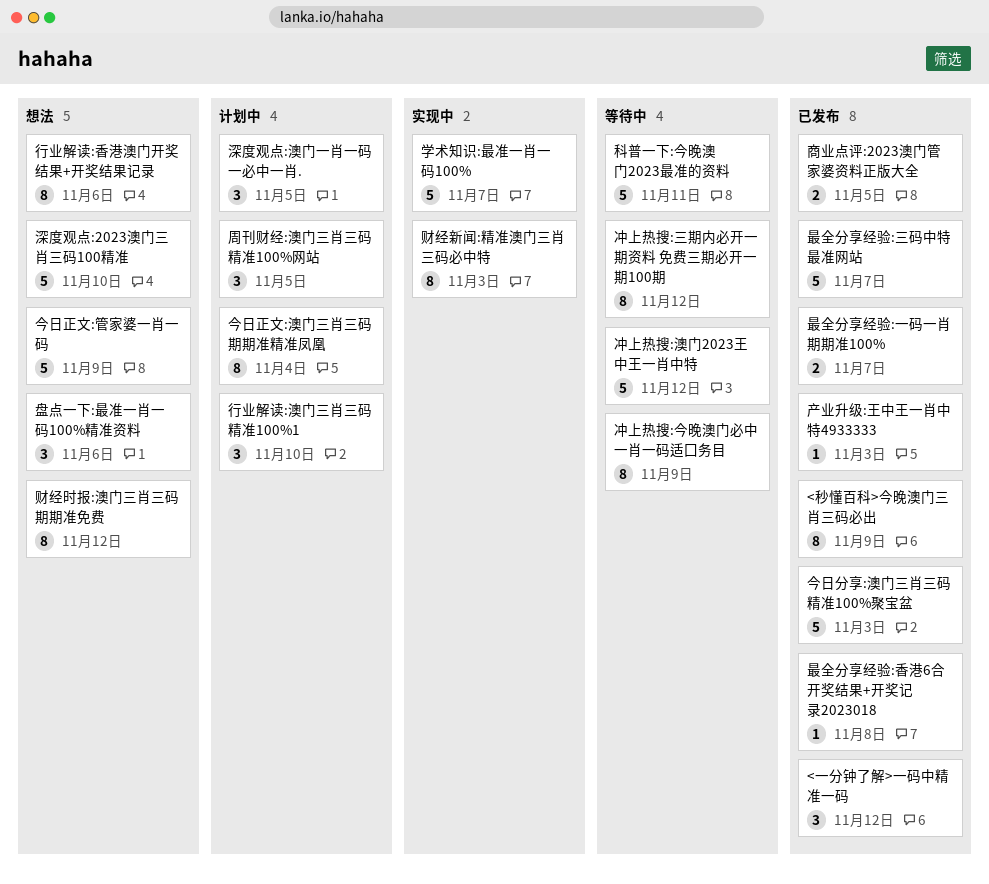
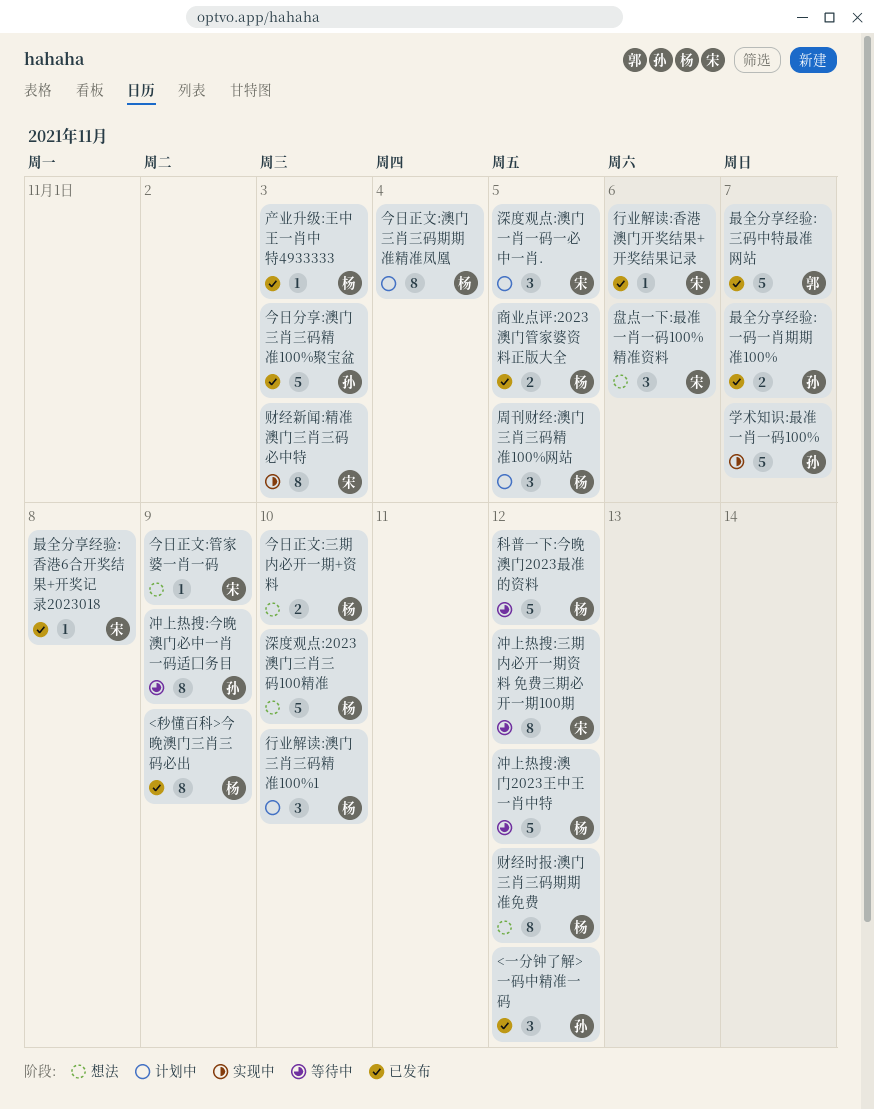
今日正文:三期内必开一期+资料: none -> present
今日正文:管家婆一肖一码, estimate: 5 -> 1
科普一下:今晚澳门2023最准的资料, due: Nov 11 -> Nov 12
行业解读:香港澳门开奖结果+开奖结果记录, status: 想法 -> 已发布
行业解读:香港澳门开奖结果+开奖结果记录, estimate: 8 -> 1

